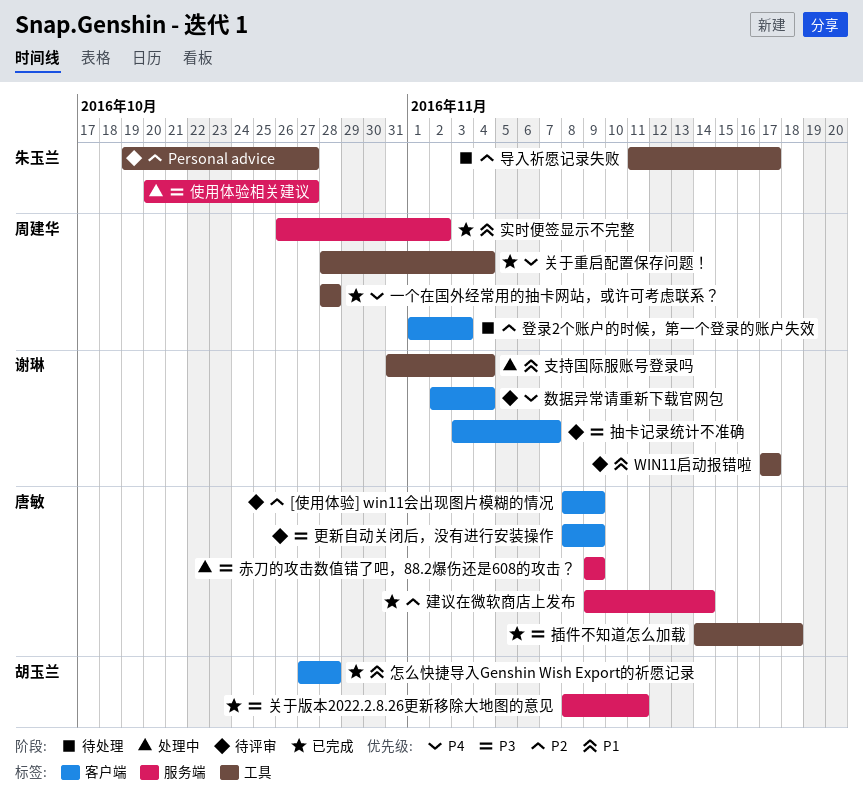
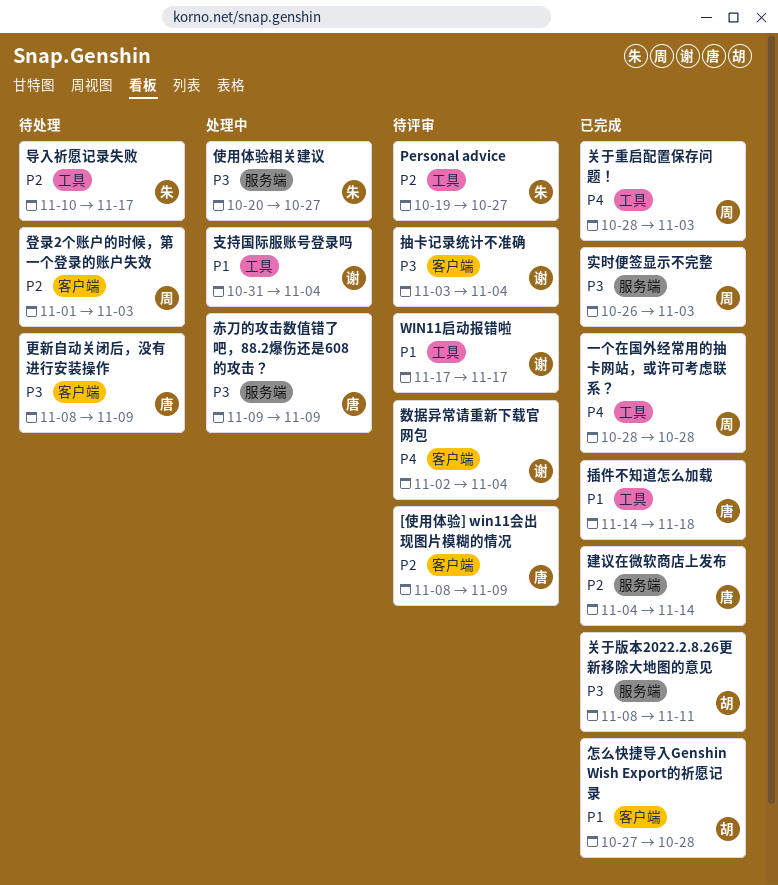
关于重启配置保存问题！, due: Nov 4 -> Nov 3
实时便签显示不完整, priority: P1 -> P3
实时便签显示不完整, due: Nov 2 -> Nov 3
导入祈愿记录失败, start: Nov 11 -> Nov 10
建议在微软商店上发布, start: Nov 9 -> Nov 4
抽卡记录统计不准确, due: Nov 7 -> Nov 4
插件不知道怎么加载, priority: P3 -> P1
更新自动关闭后，没有进行安装操作, status: 待评审 -> 待处理

